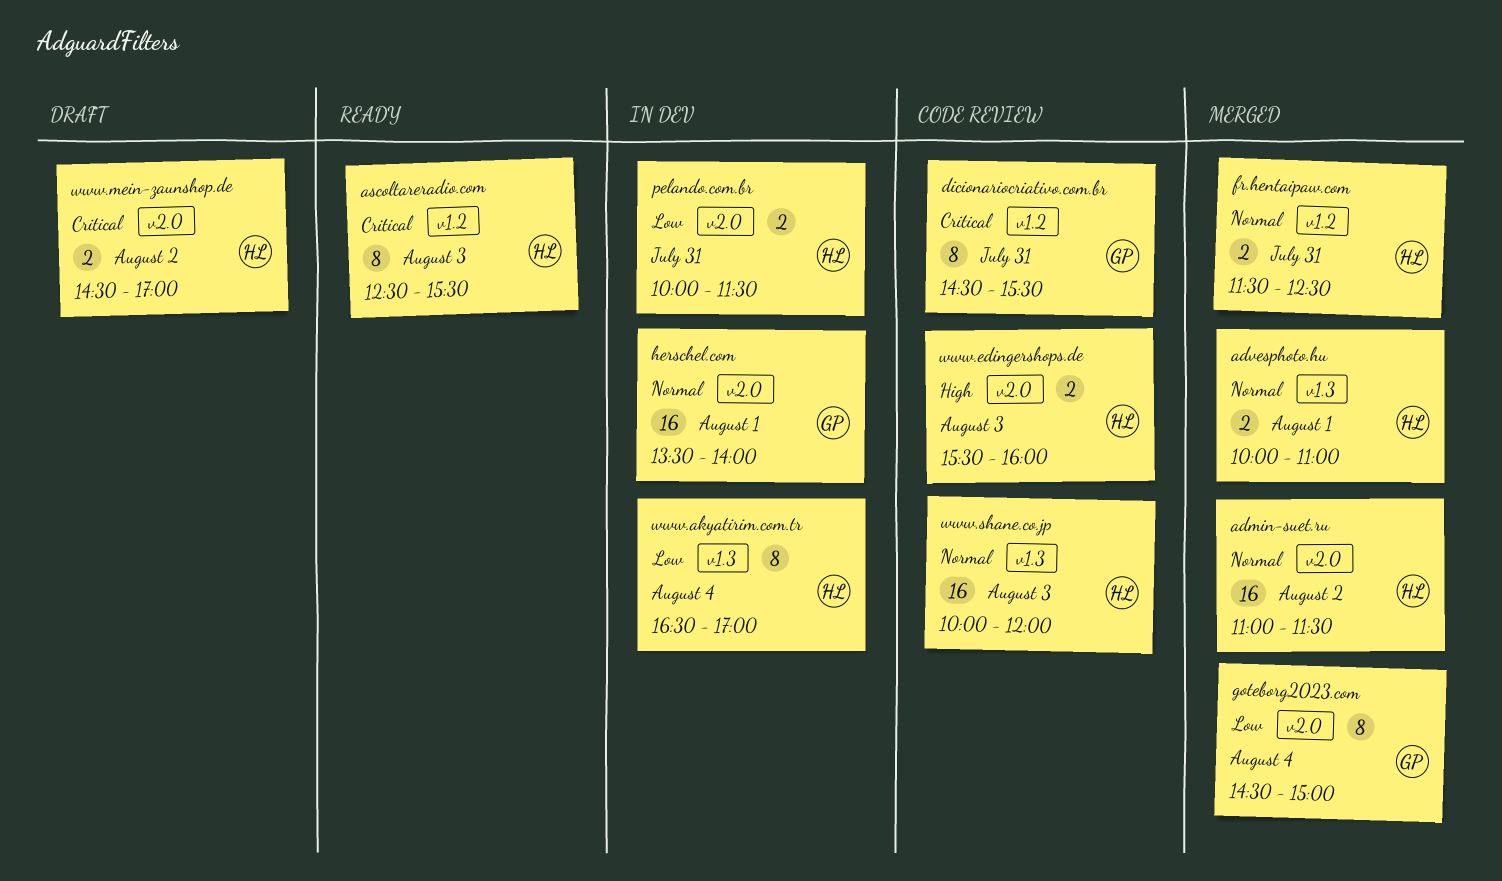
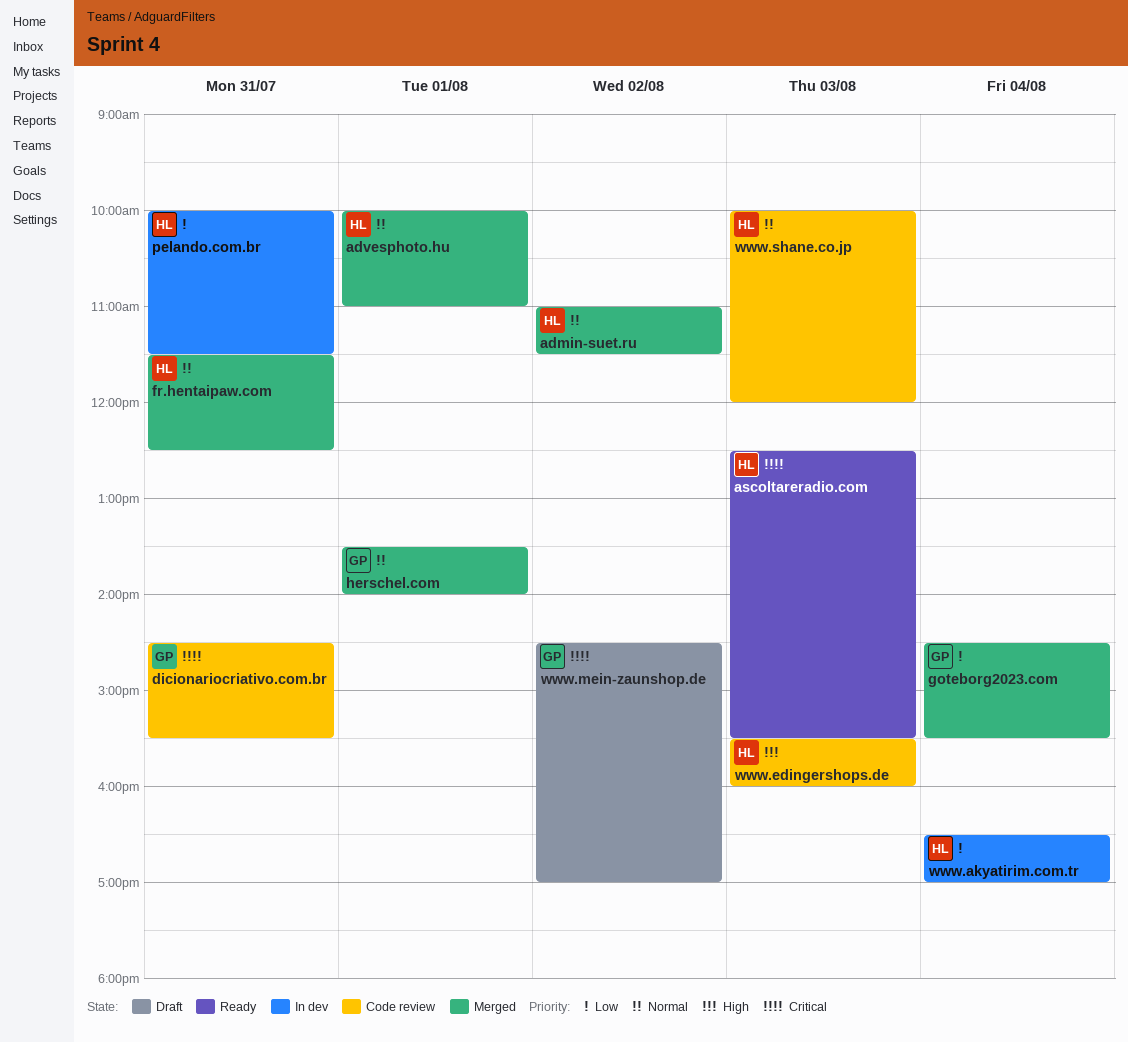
goteborg2023.com, ends: 15:00 -> 15:30
herschel.com, status: In dev -> Merged
www.mein-zaunshop.de, owner: HL -> GP

